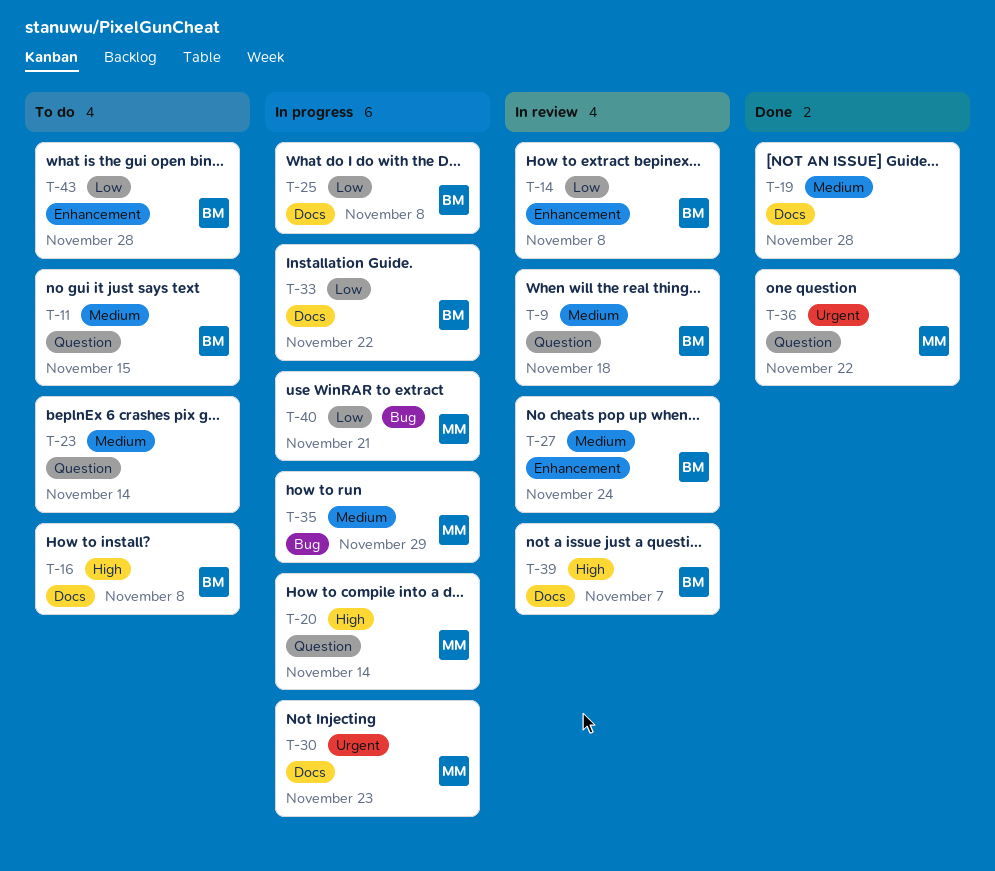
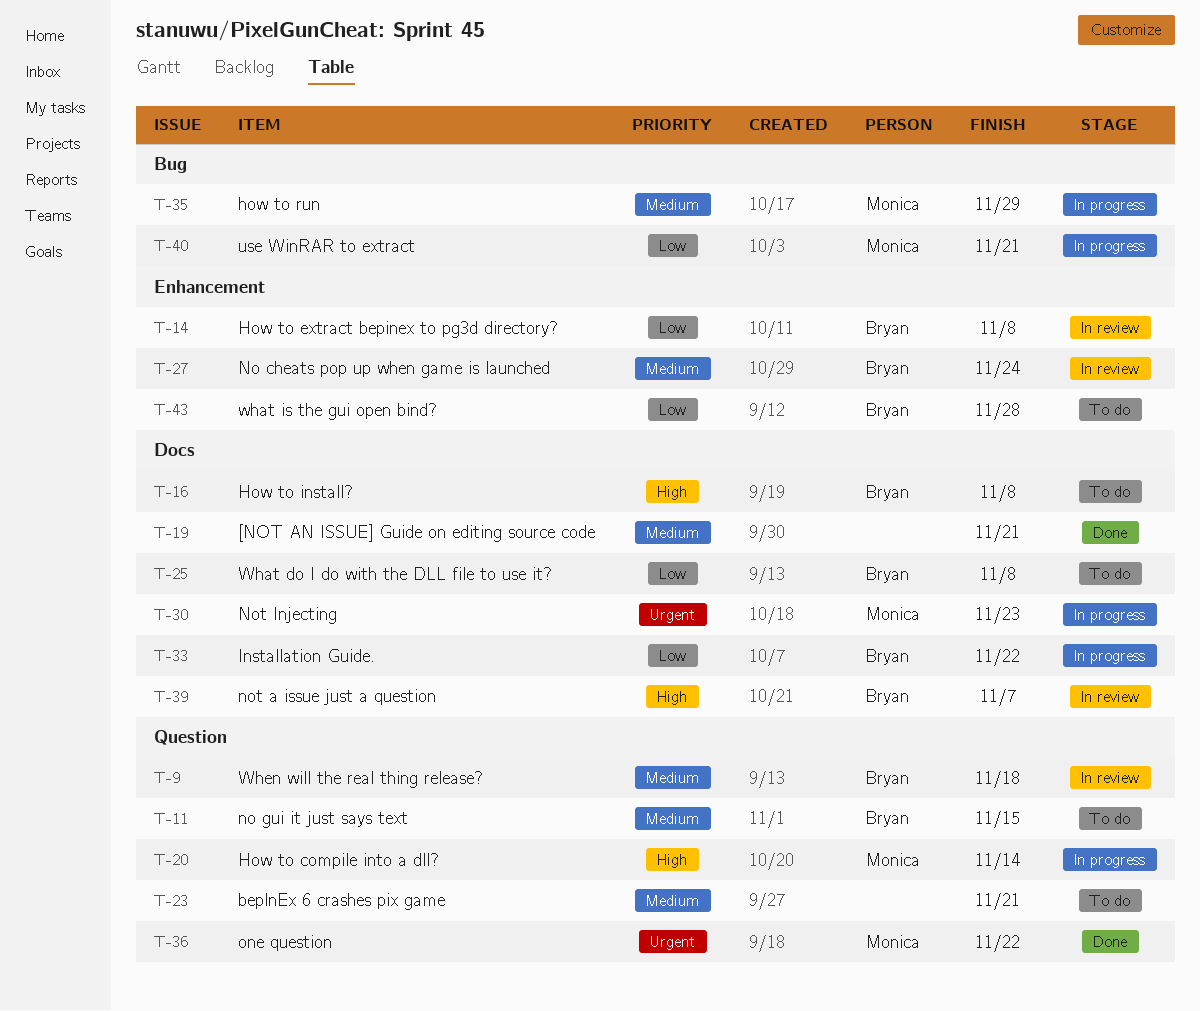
T-19, due: Nov 28 -> Nov 21
T-23, due: Nov 14 -> Nov 21
T-25, status: In progress -> To do

